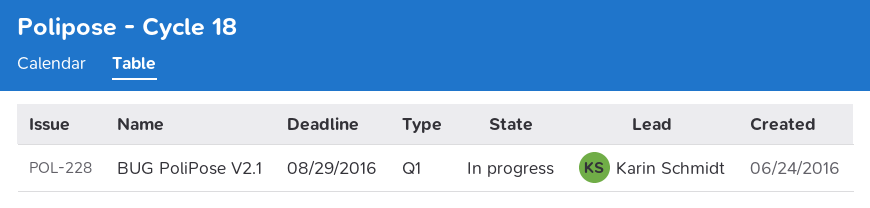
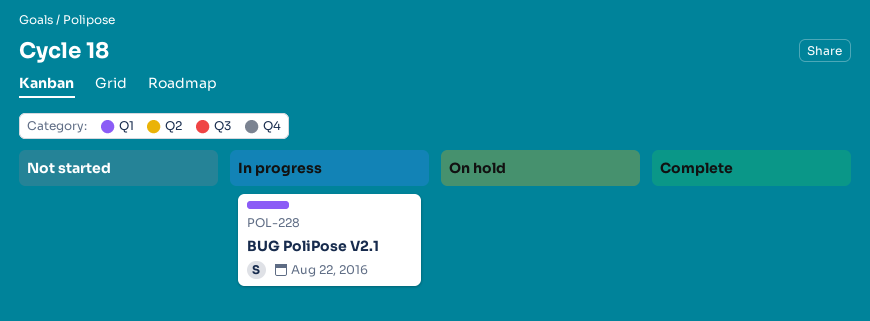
POL-228, due: Aug 29 -> Aug 22

